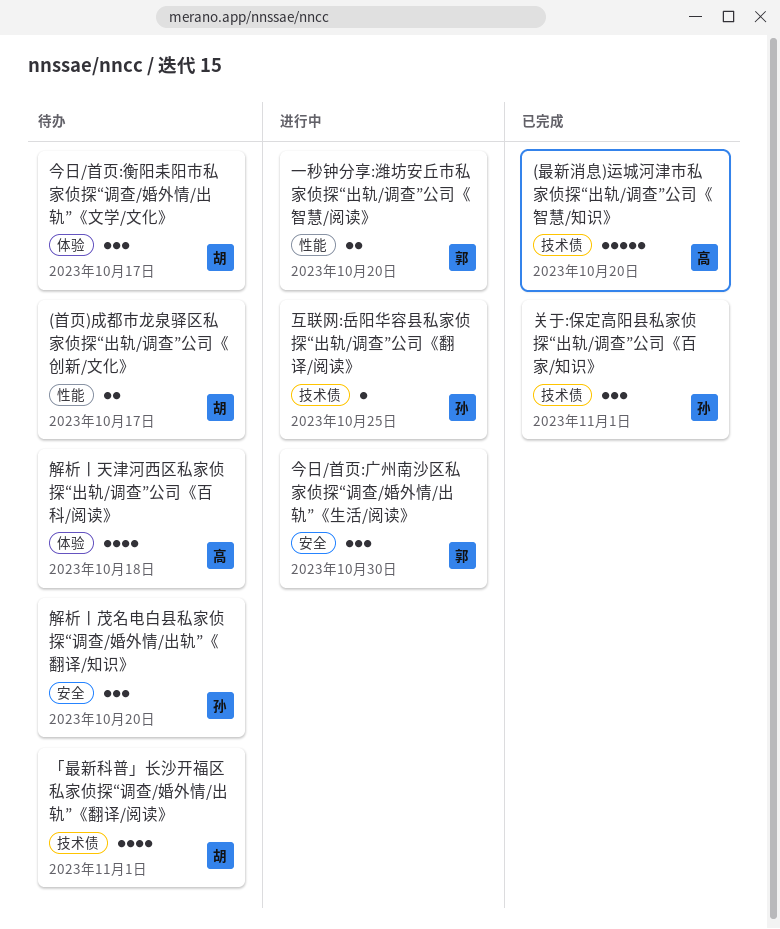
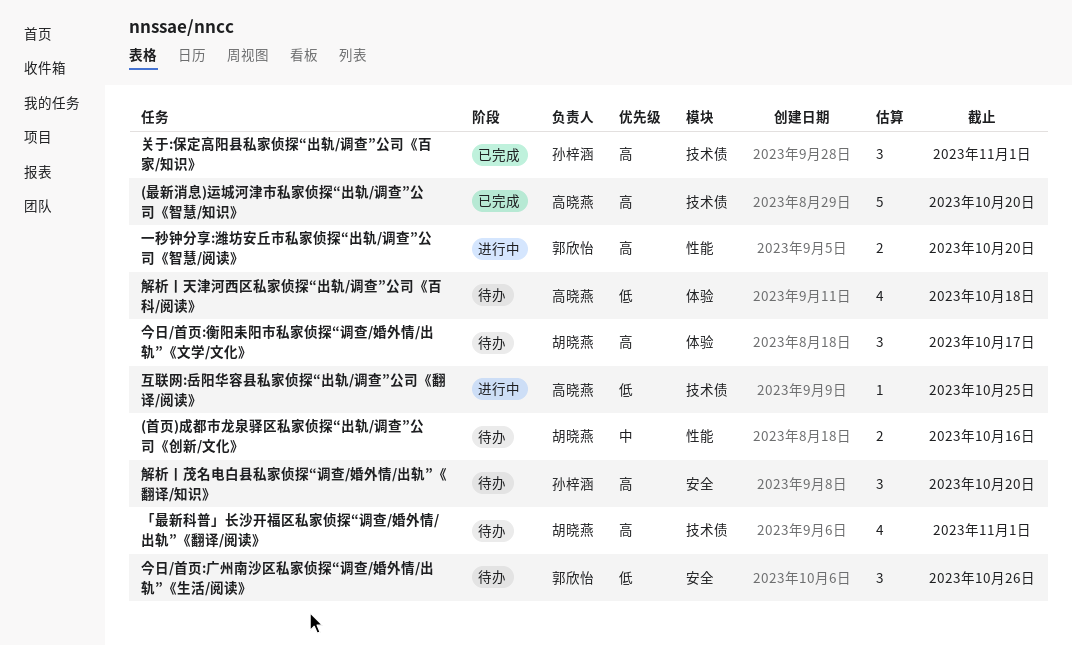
(首页)成都市龙泉驿区私家侦探“出轨/调查”公司《创新/文化》, due: Oct 17 -> Oct 16
互联网:岳阳华容县私家侦探“出轨/调查”公司《翻译/阅读》, owner: 孙梓涵 -> 高晓燕
今日/首页:广州南沙区私家侦探“调查/婚外情/出轨”《生活/阅读》, status: 进行中 -> 待办
今日/首页:广州南沙区私家侦探“调查/婚外情/出轨”《生活/阅读》, due: Oct 30 -> Oct 26

